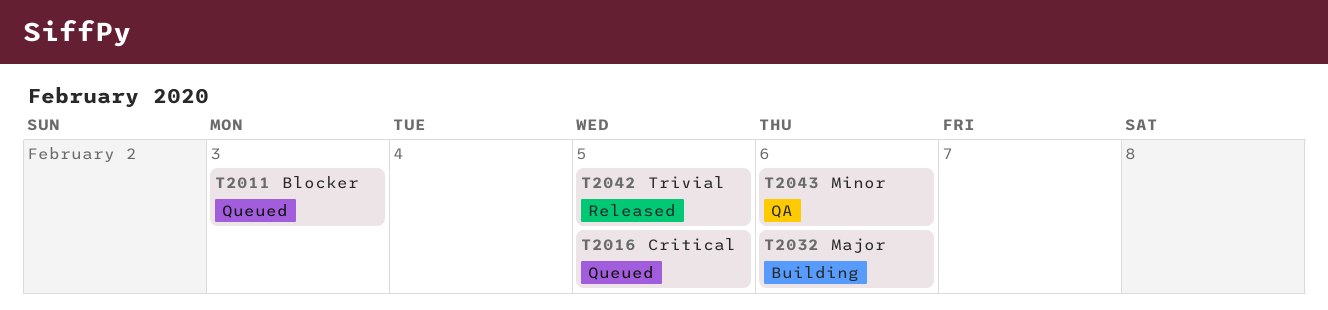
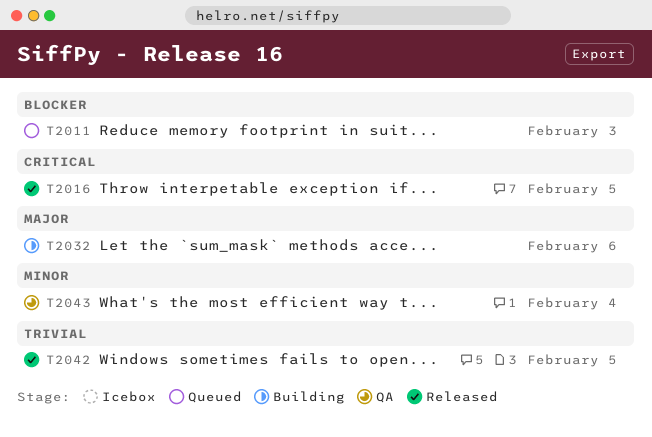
T2016, status: Queued -> Released
T2043, due: Feb 6 -> Feb 4

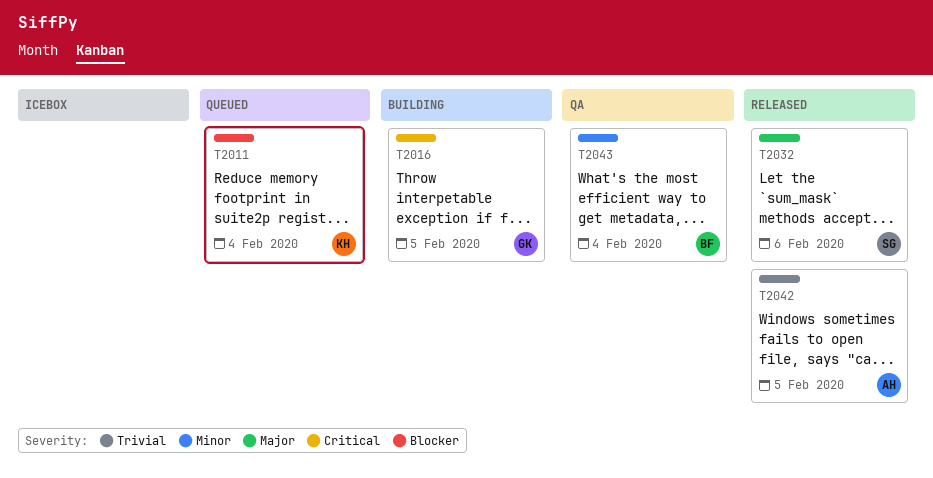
T2011, due: Feb 3 -> Feb 4
T2016, status: Released -> Building
T2032, status: Building -> Released

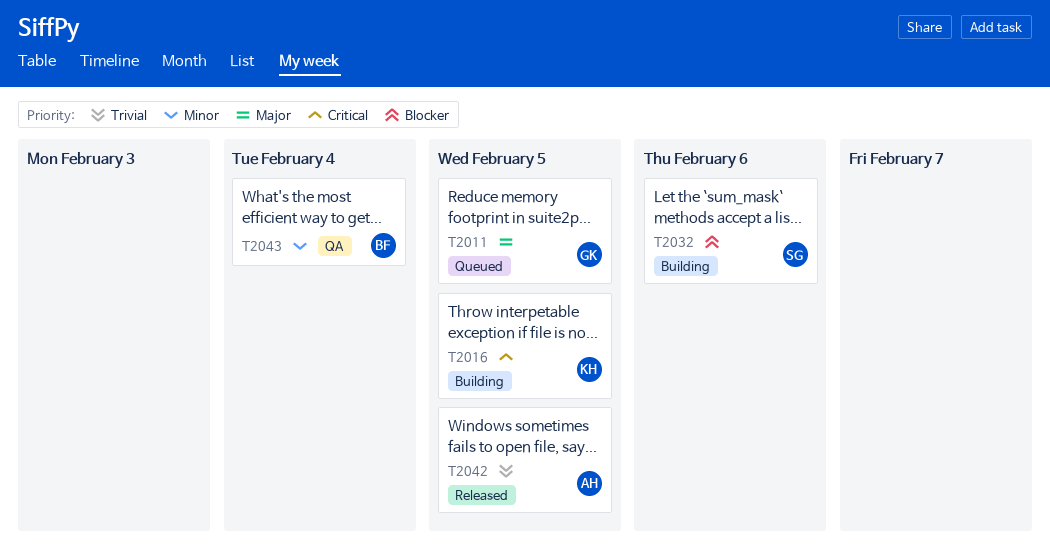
T2011, owner: KH -> GK
T2011, priority: Blocker -> Major
T2011, due: Feb 4 -> Feb 5
T2016, owner: GK -> KH
T2032, status: Released -> Building
T2032, priority: Major -> Blocker

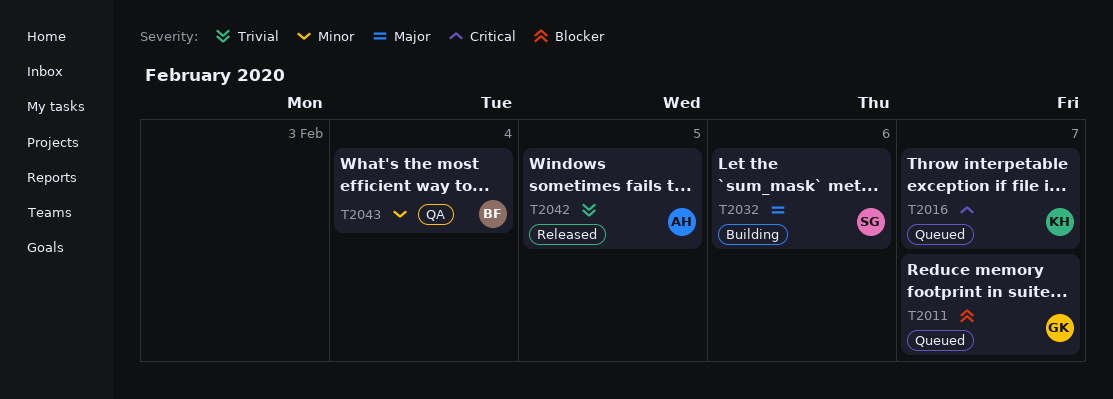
T2011, priority: Major -> Blocker
T2011, due: Feb 5 -> Feb 7
T2016, status: Building -> Queued
T2016, due: Feb 5 -> Feb 7
T2032, priority: Blocker -> Major

